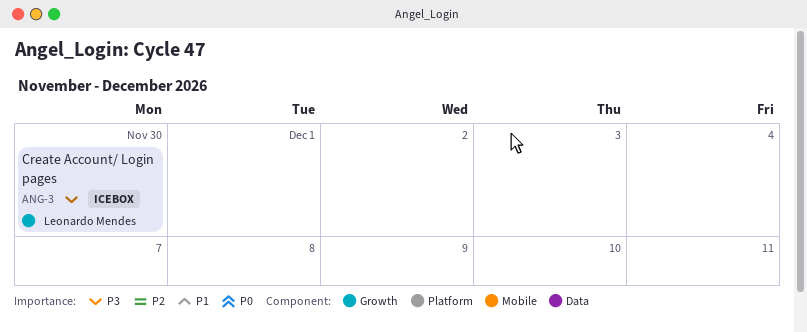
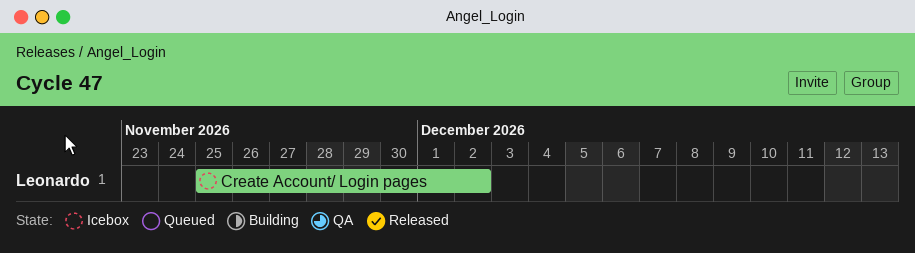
Create Account/ Login pages, due: Nov 30 -> Dec 2

